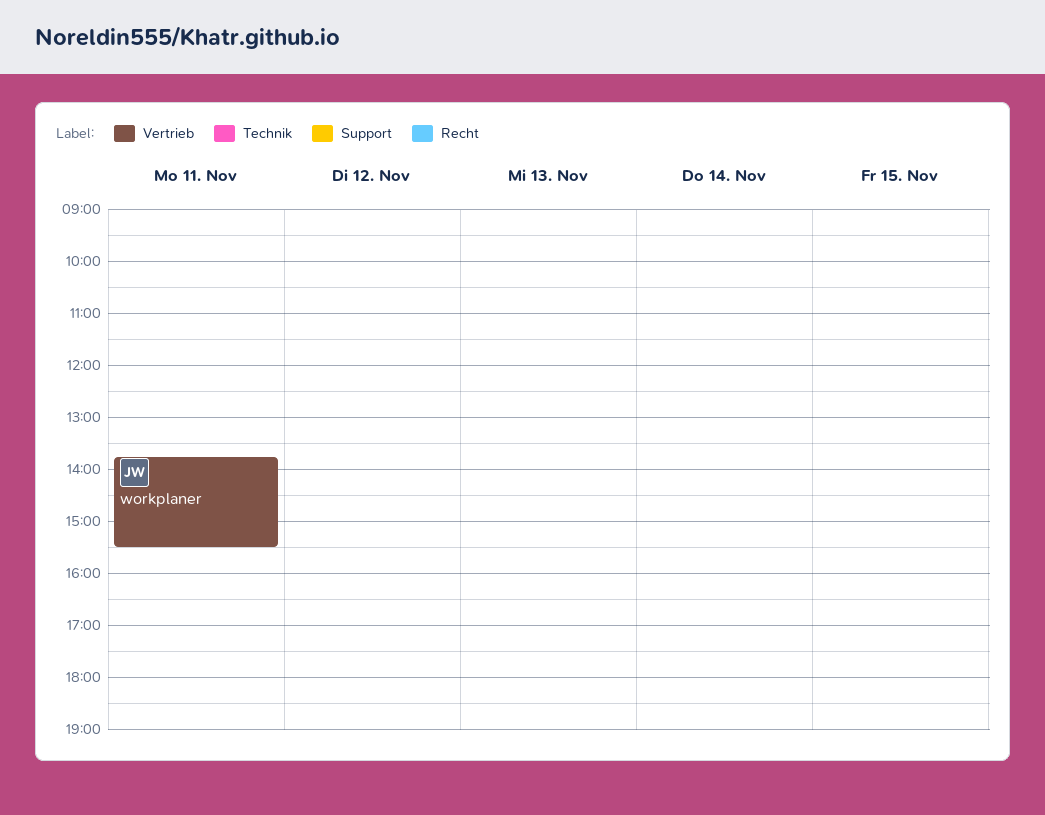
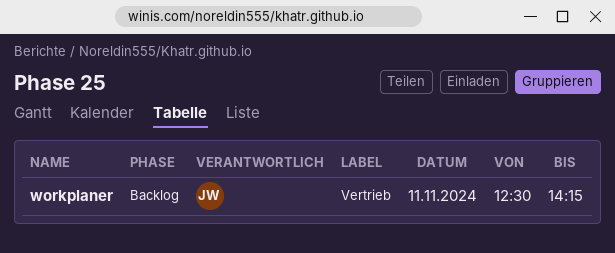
workplaner, begins: 13:45 -> 12:30
workplaner, ends: 15:30 -> 14:15

